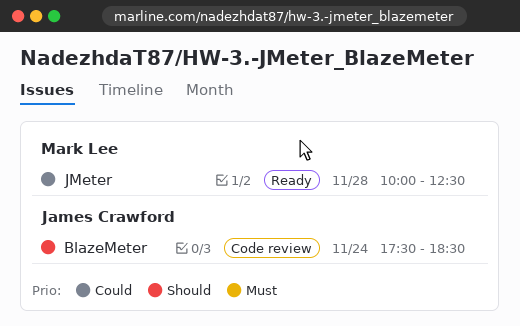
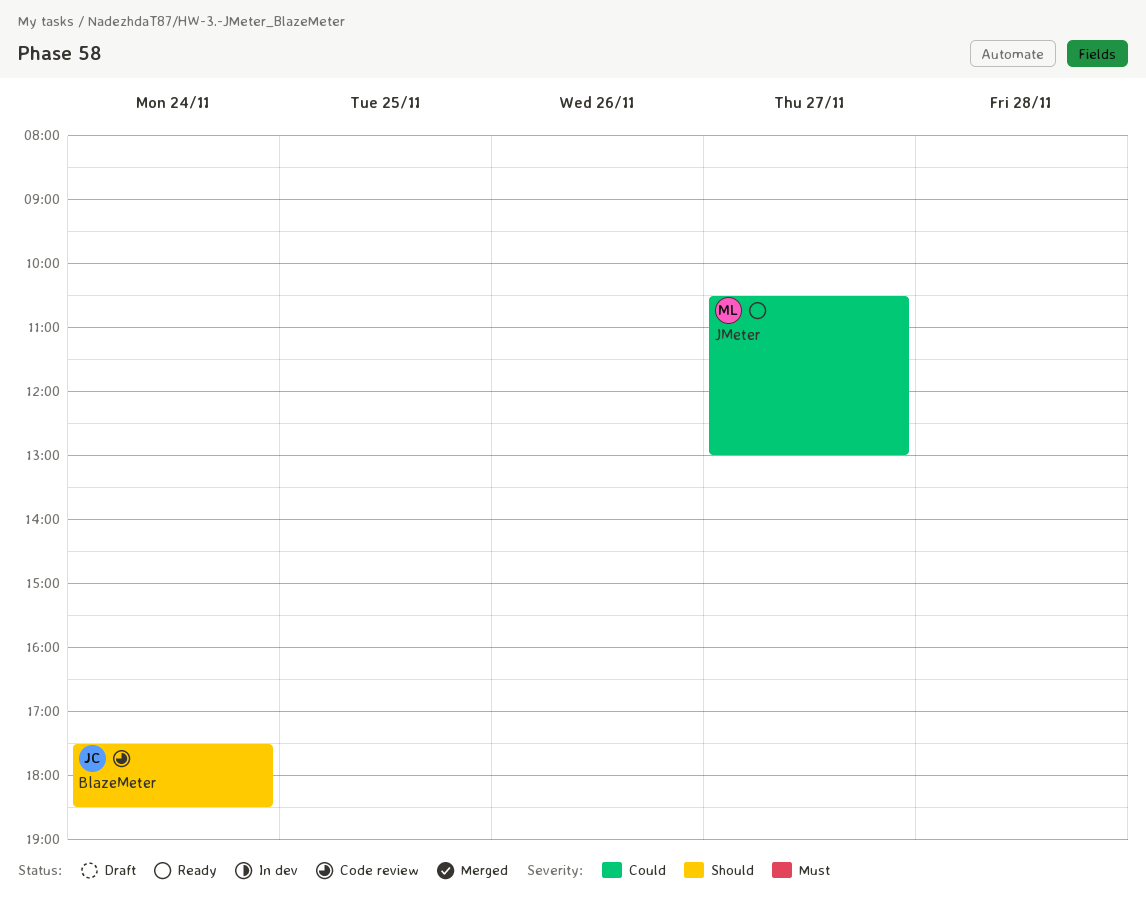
JMeter, day: Nov 28 -> Nov 27
JMeter, begins: 10:00 -> 10:30
JMeter, ends: 12:30 -> 13:00

